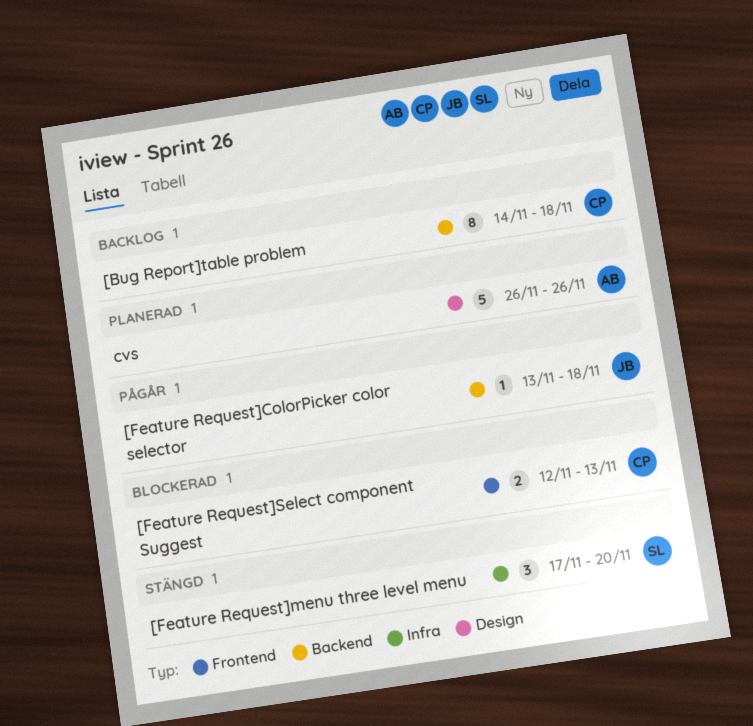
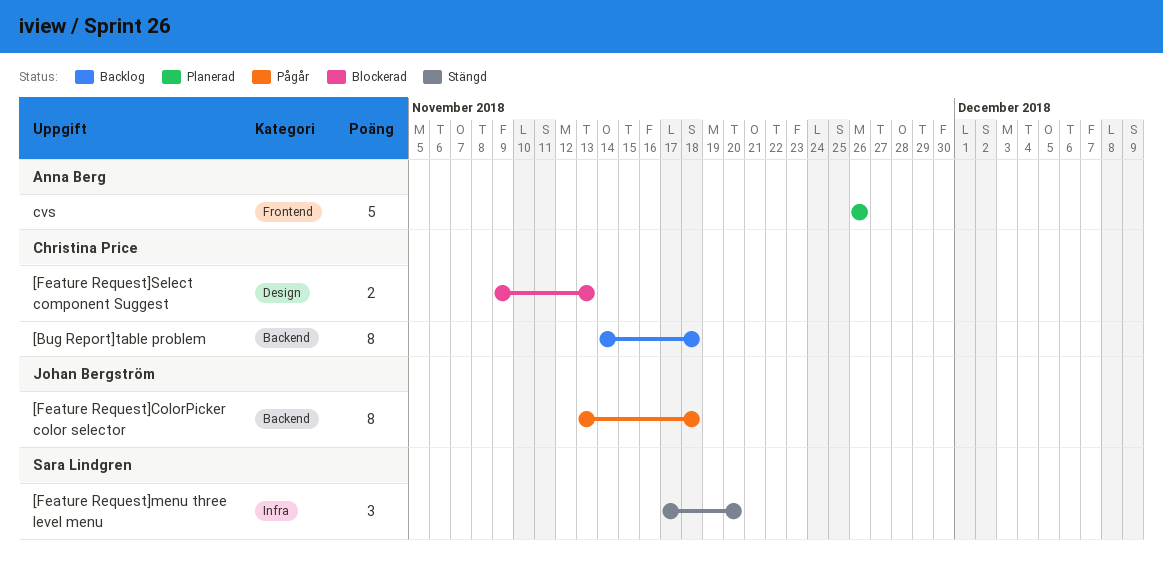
[Feature Request]ColorPicker color selector, estimate: 1 -> 8
[Feature Request]Select component Suggest, label: Frontend -> Design
[Feature Request]Select component Suggest, start: Nov 12 -> Nov 9
cvs, label: Design -> Frontend

